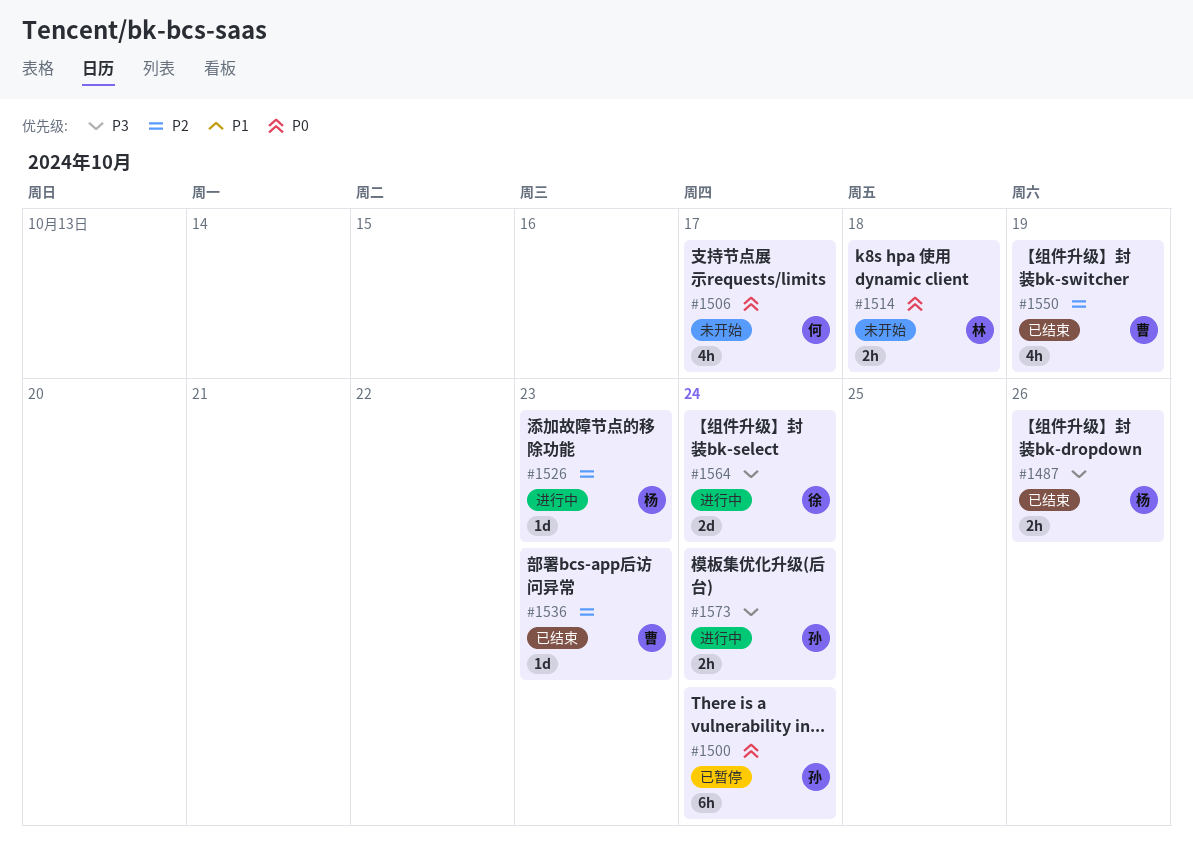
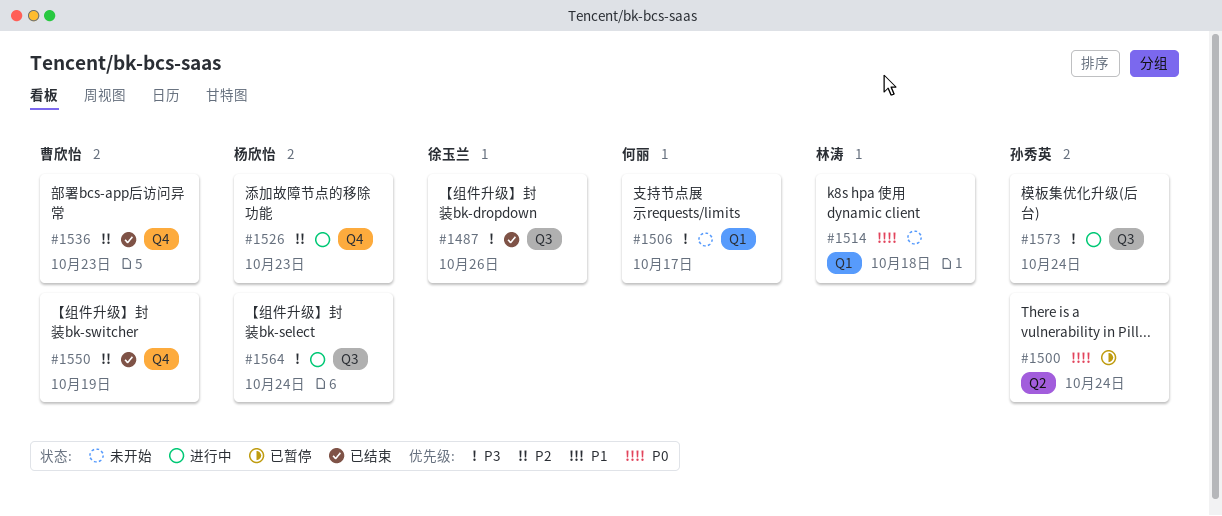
#1487, owner: 杨欣怡 -> 徐玉兰
#1506, priority: P0 -> P3
#1564, owner: 徐玉兰 -> 杨欣怡

